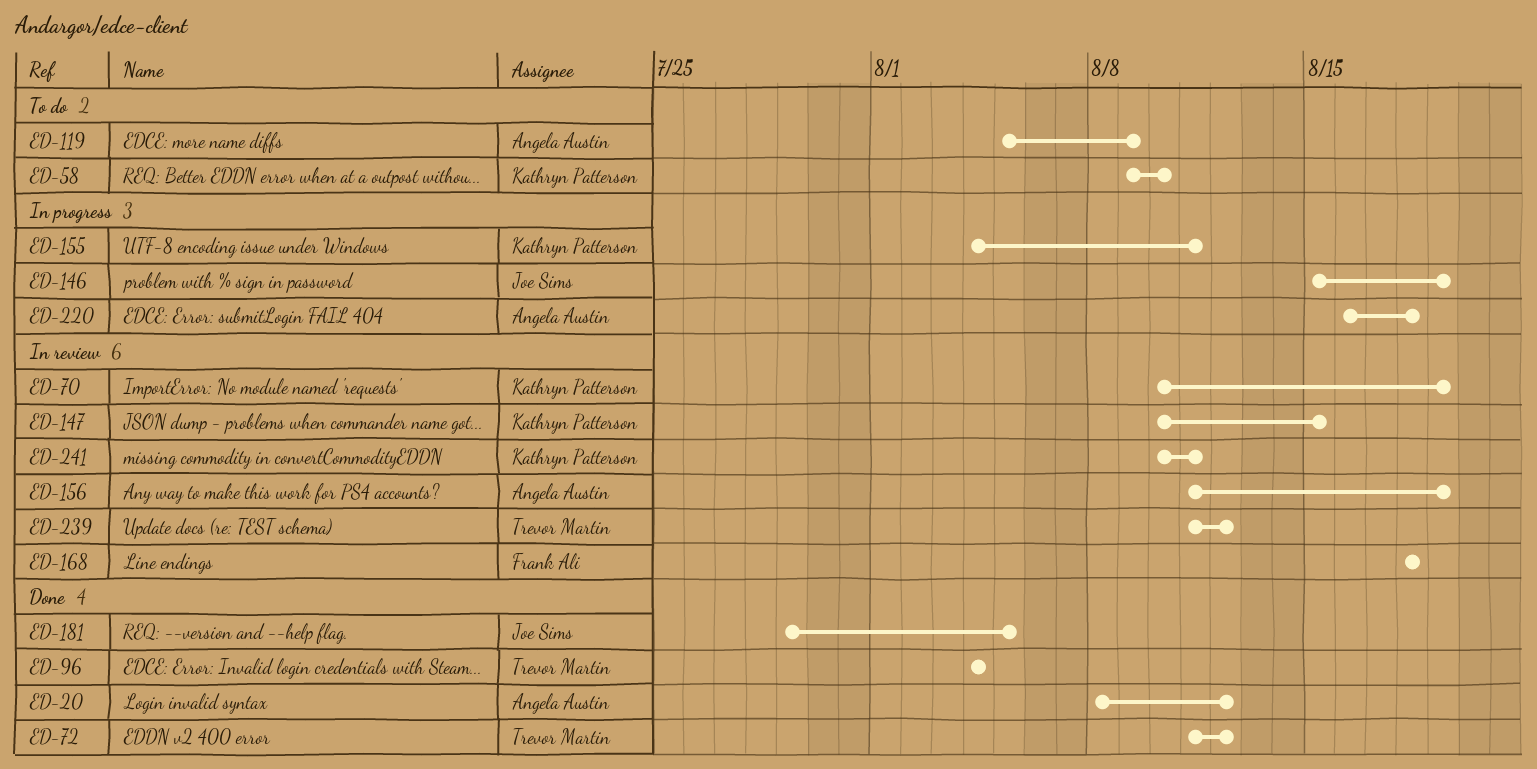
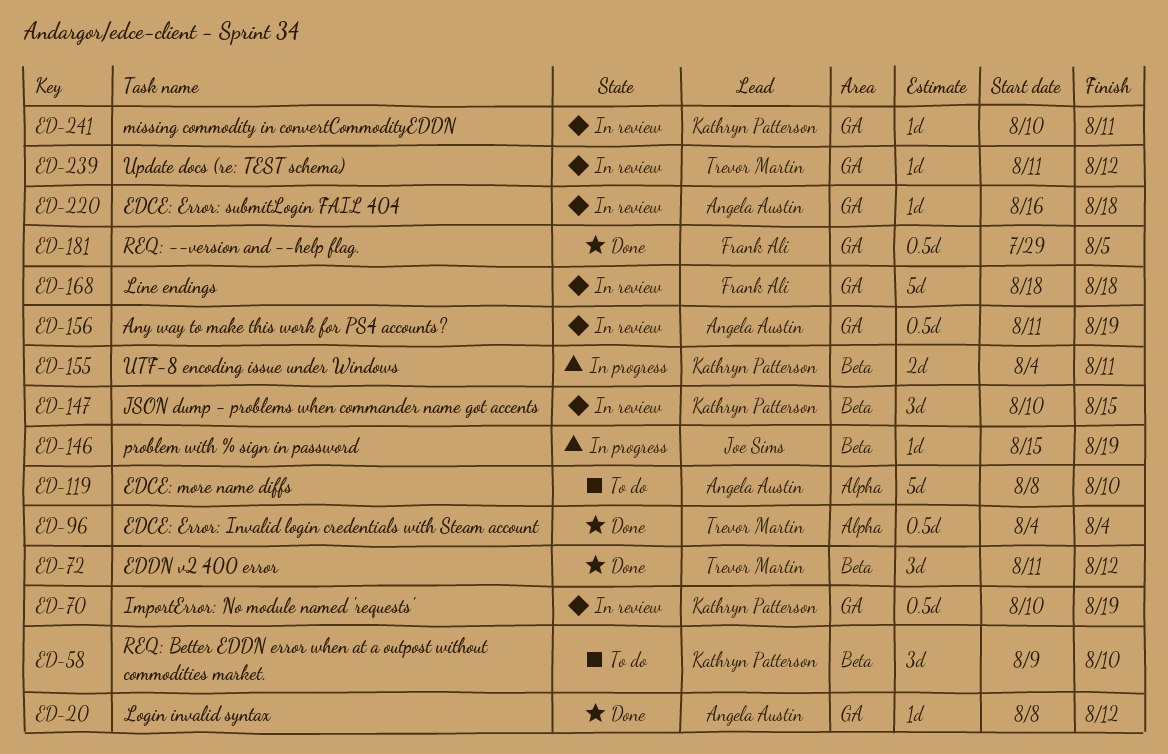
ED-119, start: Aug 5 -> Aug 8
ED-119, due: Aug 9 -> Aug 10
ED-181, owner: Joe Sims -> Frank Ali
ED-220, status: In progress -> In review

